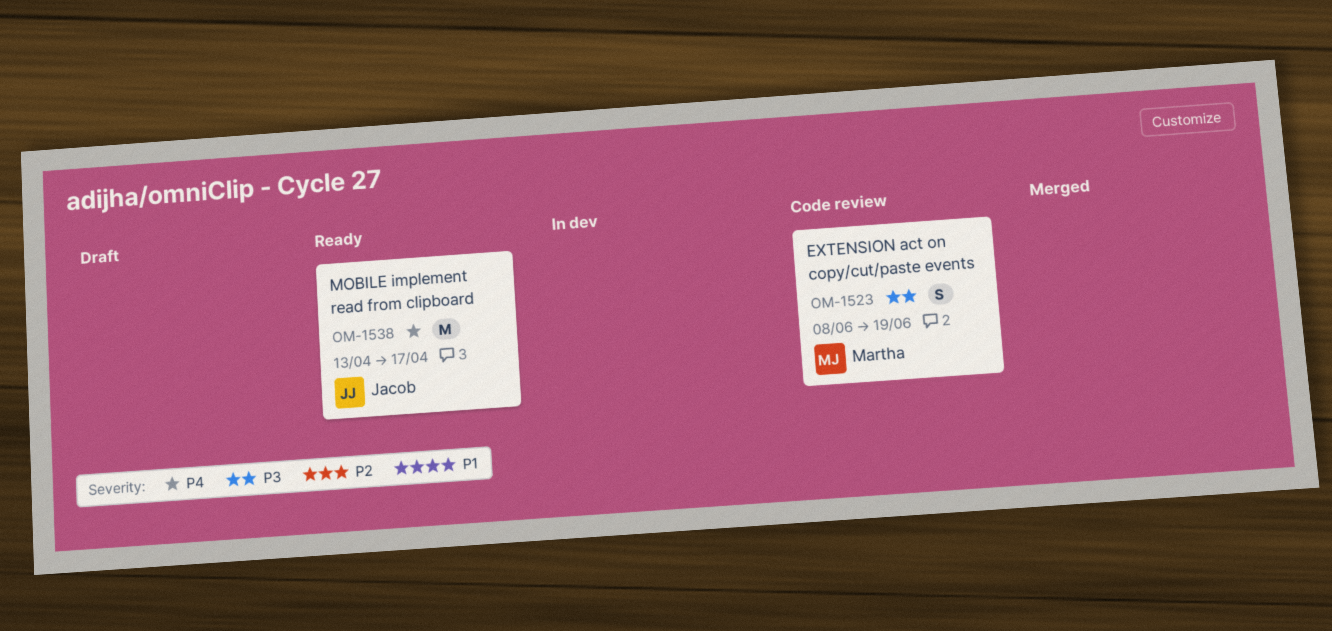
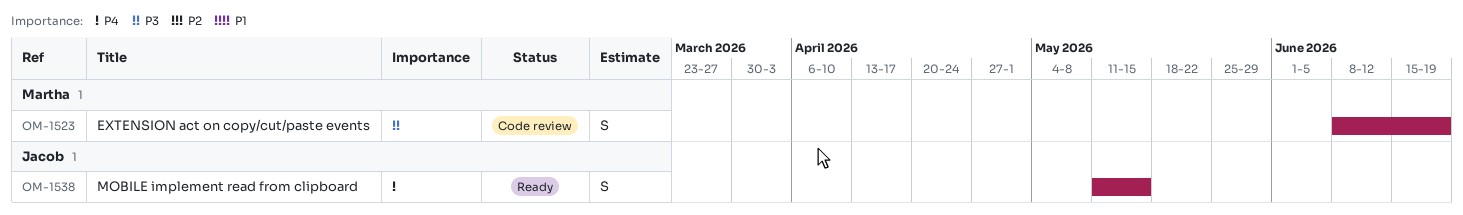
OM-1538, estimate: M -> S
OM-1538, start: Apr 13 -> May 11
OM-1538, due: Apr 17 -> May 15

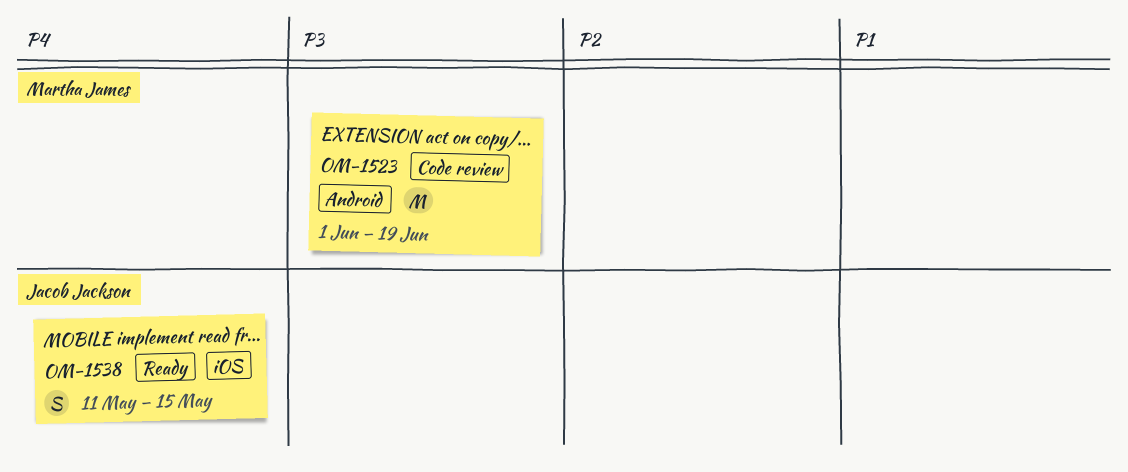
OM-1523, estimate: S -> M
OM-1523, start: Jun 8 -> Jun 1

